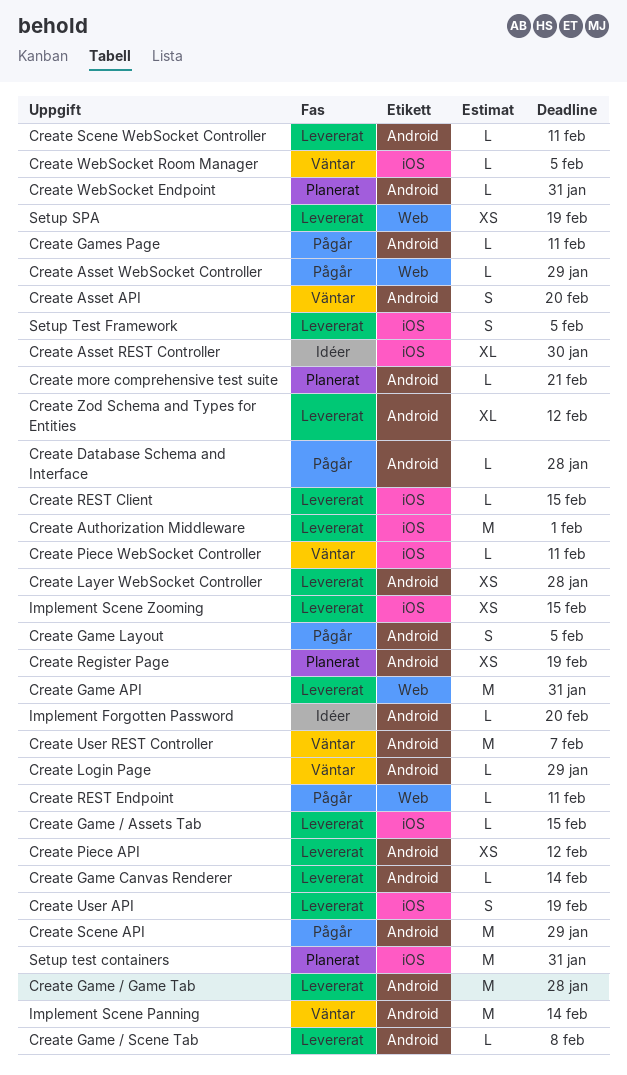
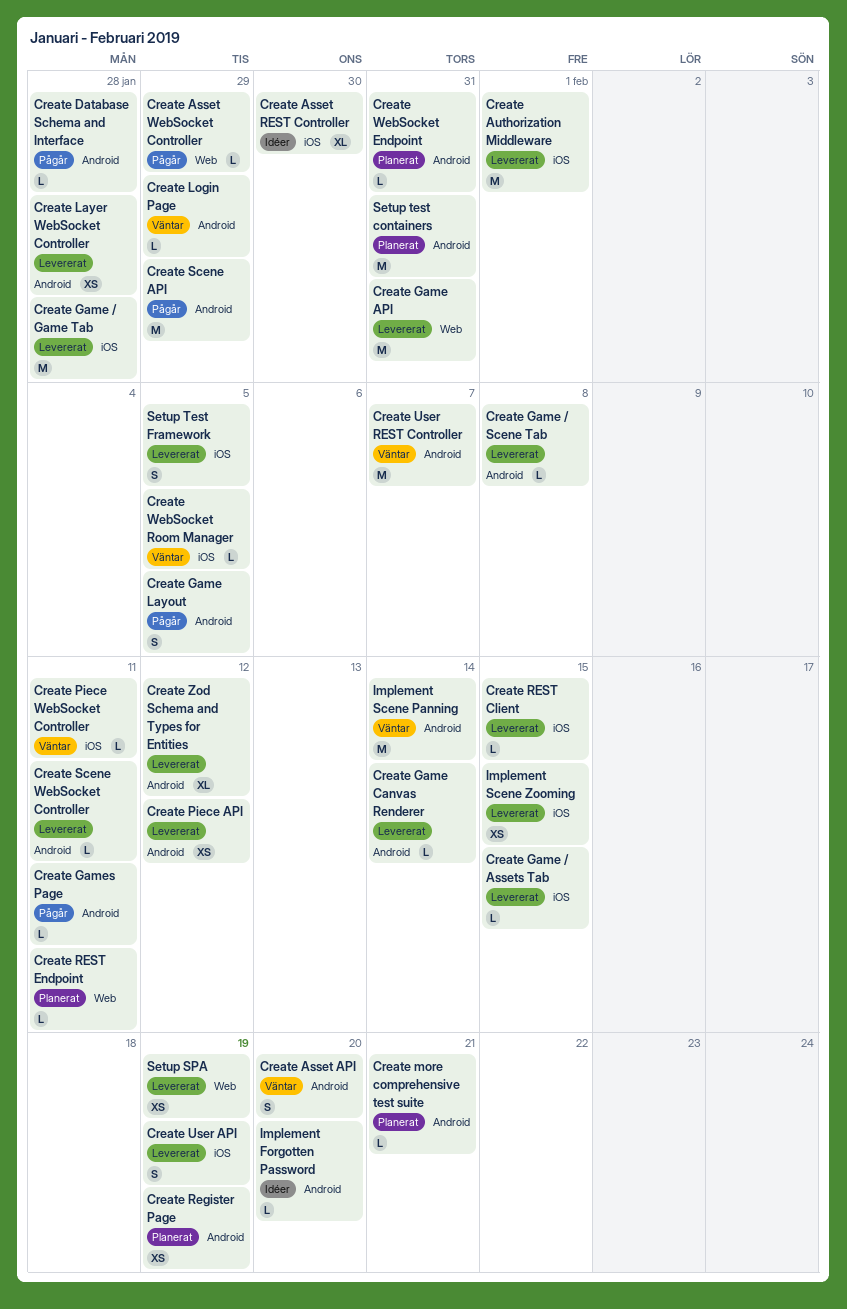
Create Game / Game Tab, label: Android -> iOS
Create REST Endpoint, status: Pågår -> Planerat
Setup test containers, label: iOS -> Android

